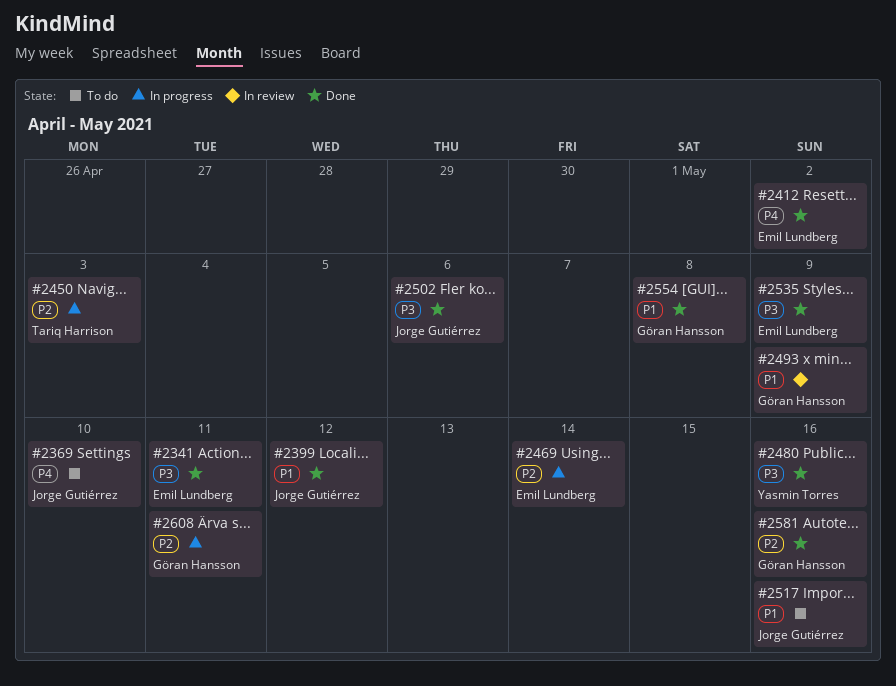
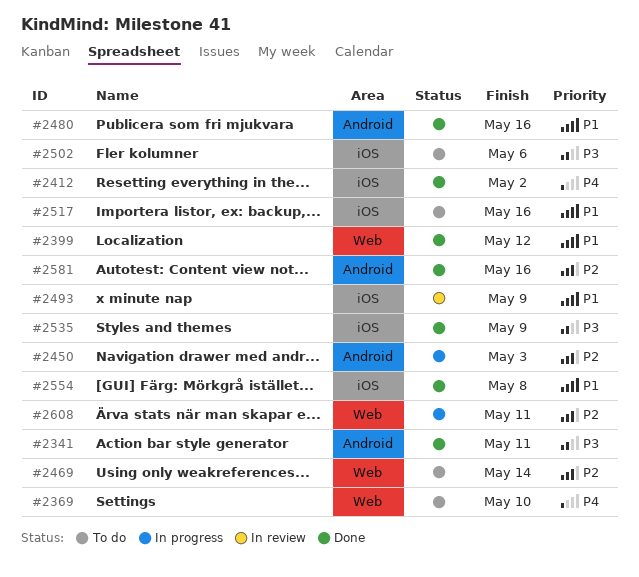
#2469, status: In progress -> To do
#2480, priority: P3 -> P1
#2502, status: Done -> To do

